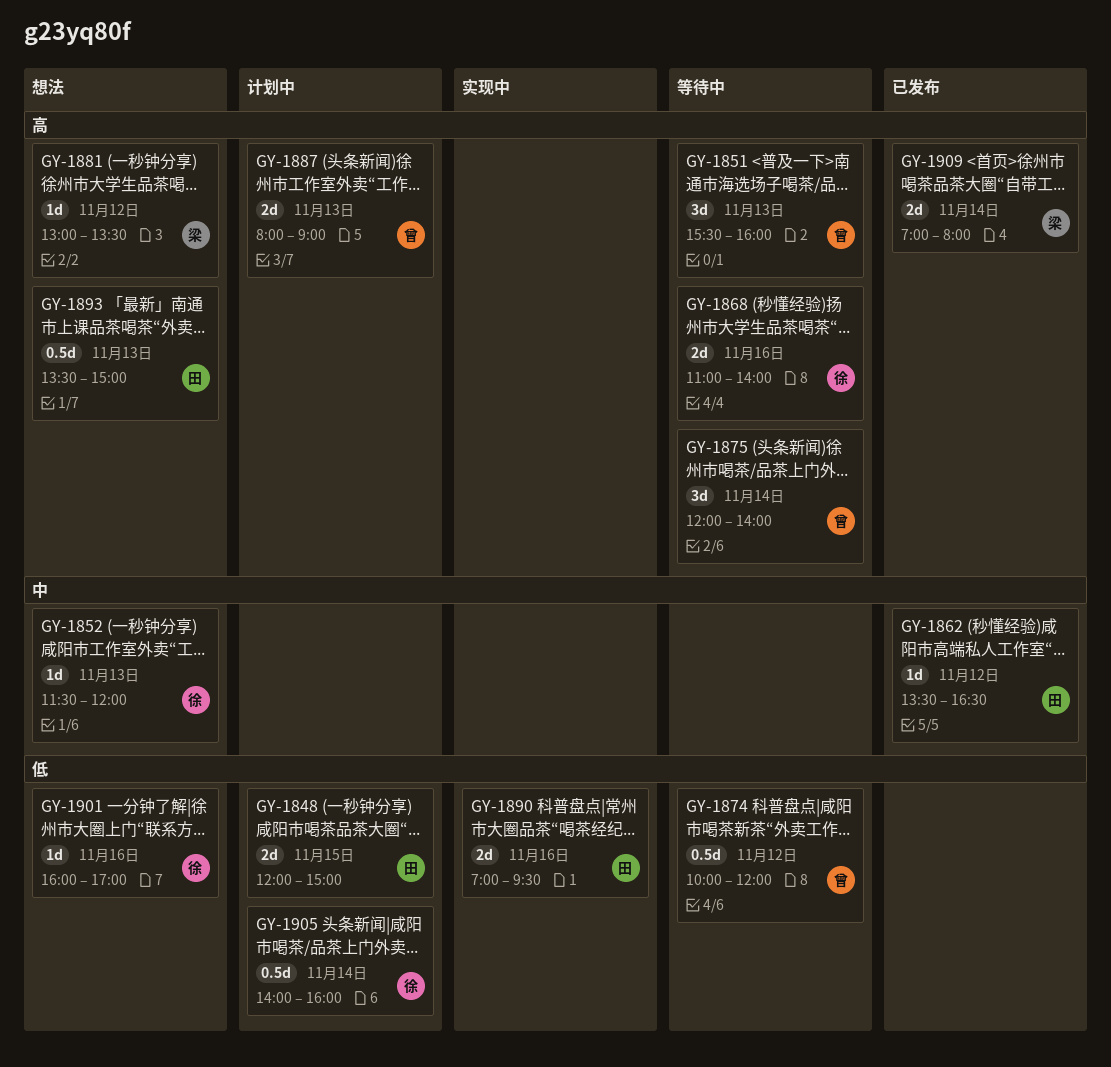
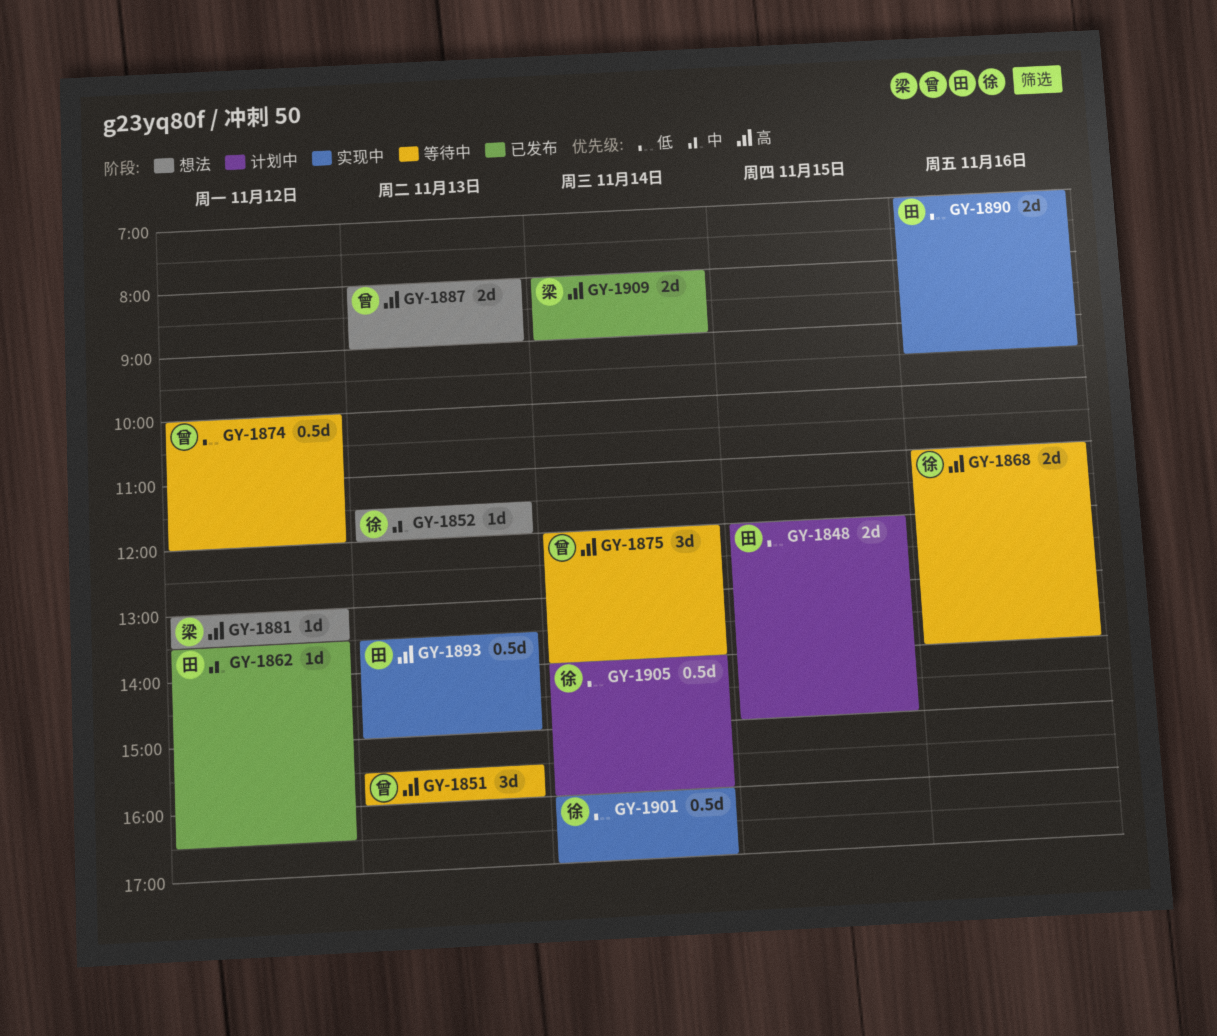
GY-1887, status: 计划中 -> 想法
GY-1893, status: 想法 -> 实现中
GY-1901, status: 想法 -> 实现中
GY-1901, estimate: 1d -> 0.5d
GY-1901, day: Nov 16 -> Nov 14
GY-1909, begins: 07:00 -> 08:00
GY-1909, ends: 08:00 -> 09:00

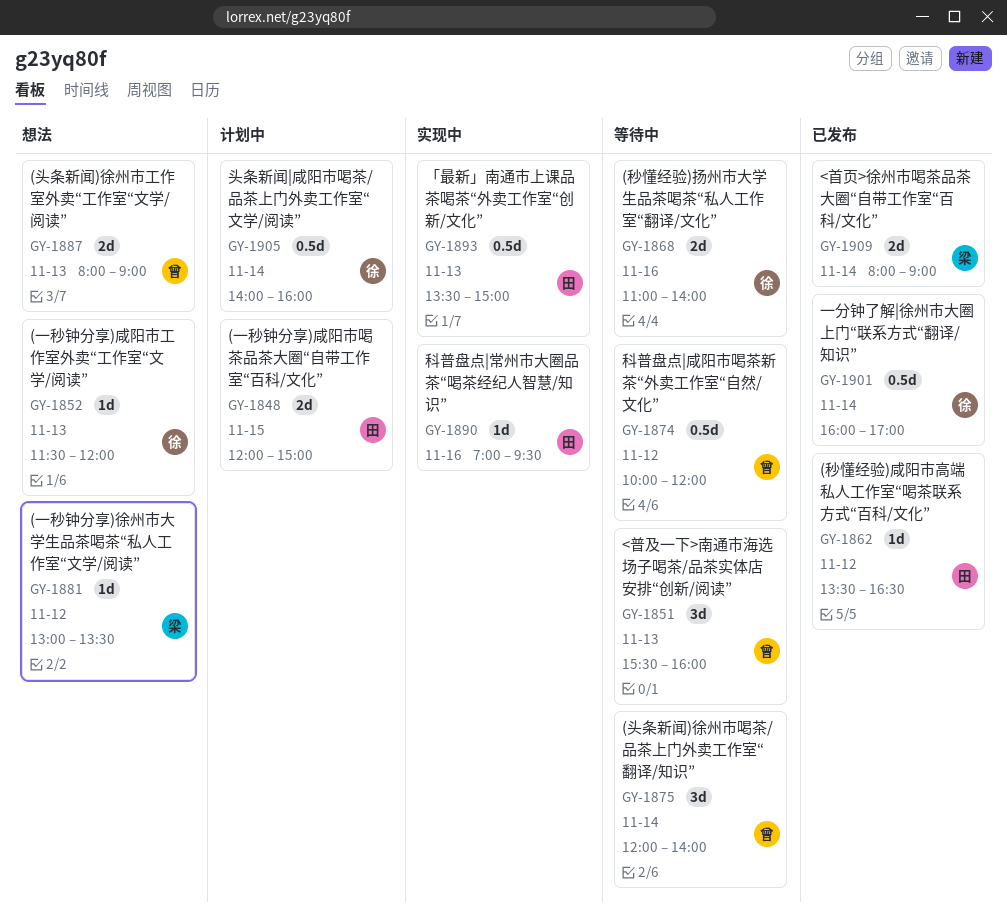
GY-1890, estimate: 2d -> 1d
GY-1901, status: 实现中 -> 已发布

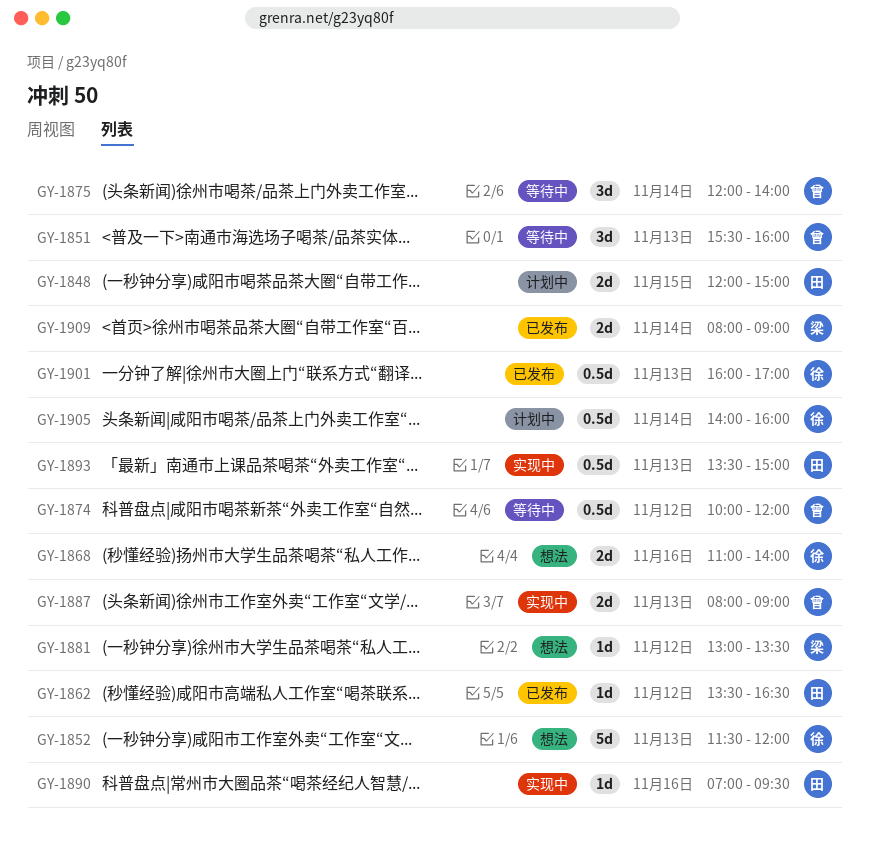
GY-1852, estimate: 1d -> 5d
GY-1868, status: 等待中 -> 想法
GY-1887, status: 想法 -> 实现中
GY-1901, day: Nov 14 -> Nov 13

